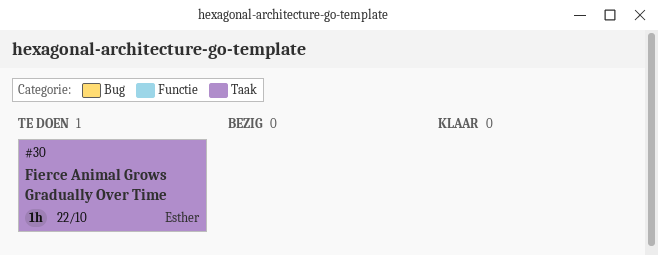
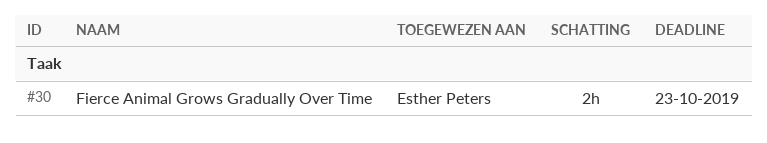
#30, estimate: 1h -> 2h
#30, due: Oct 22 -> Oct 23

